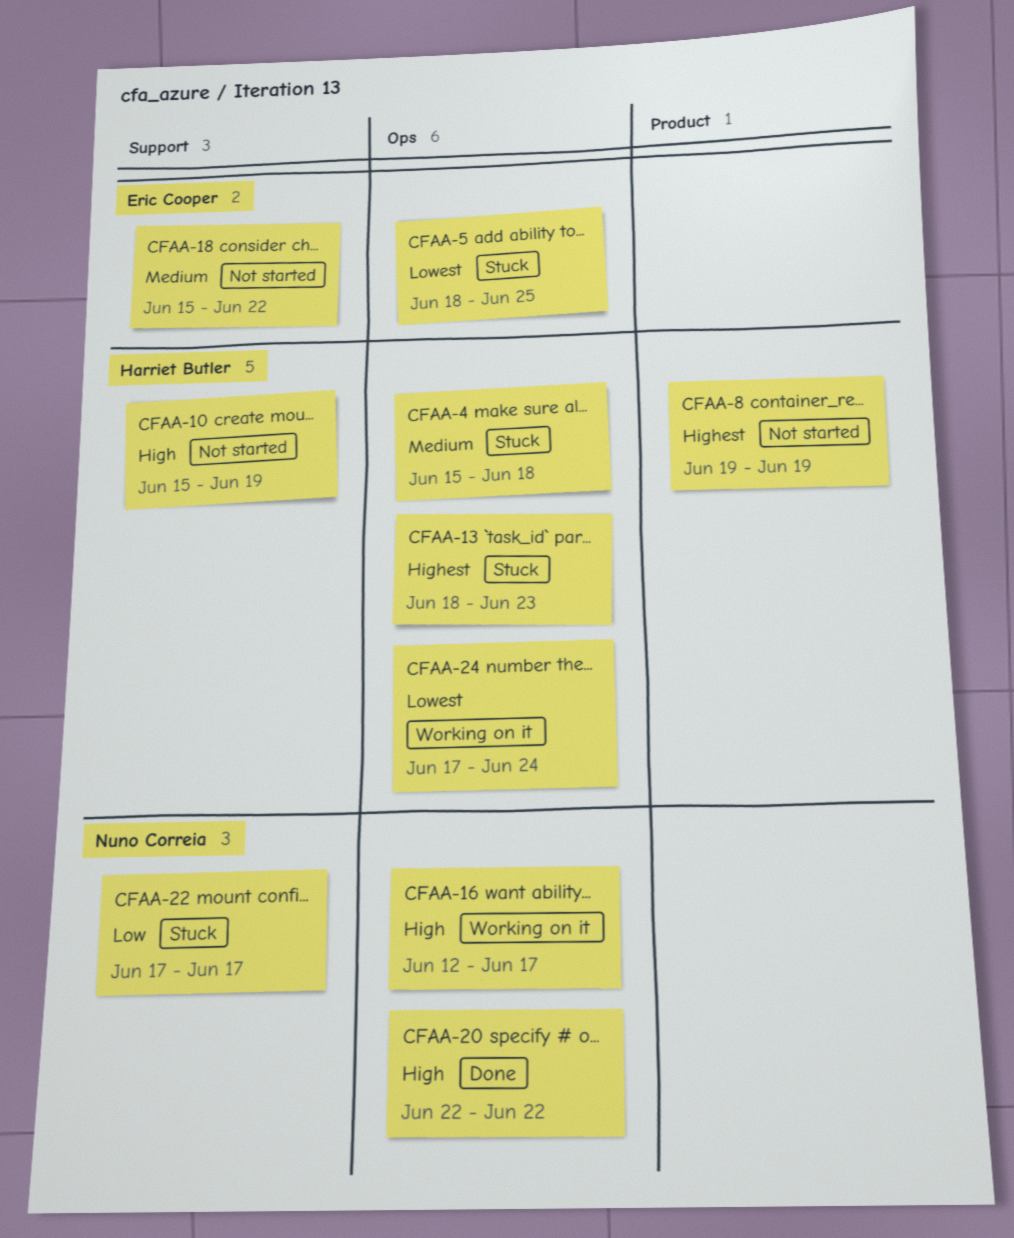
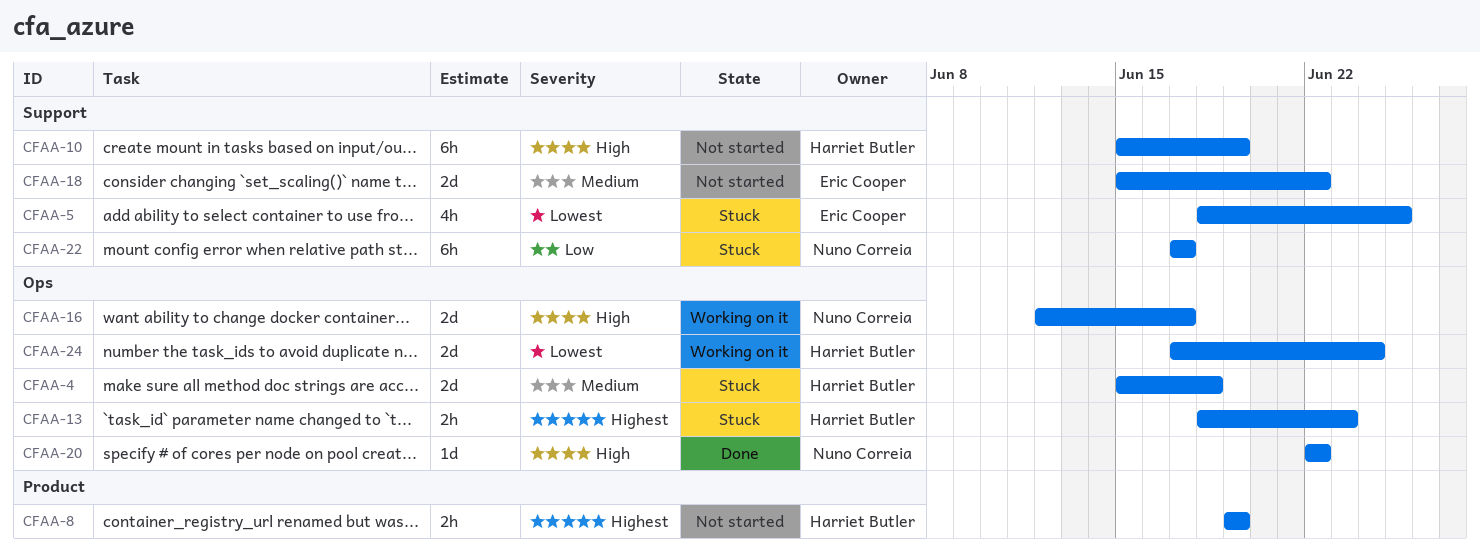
CFAA-5, label: Ops -> Support

